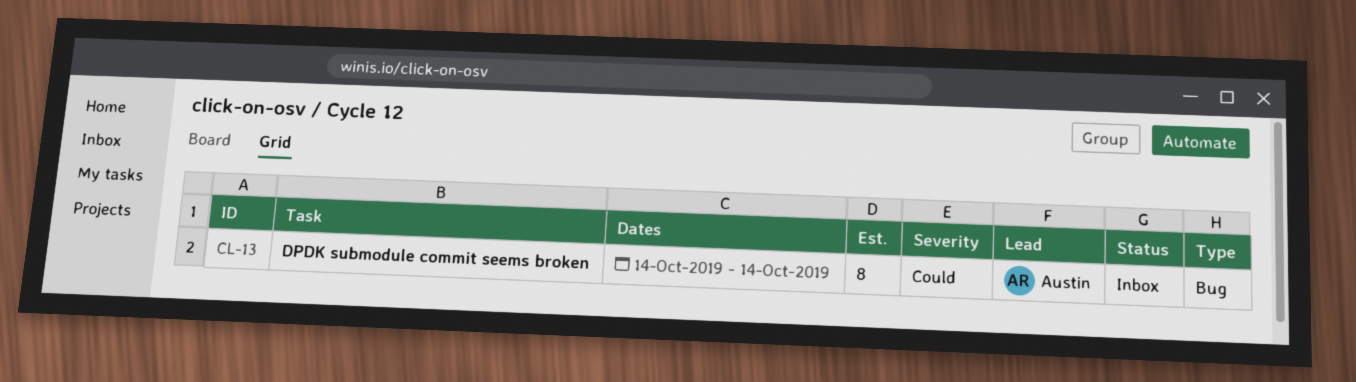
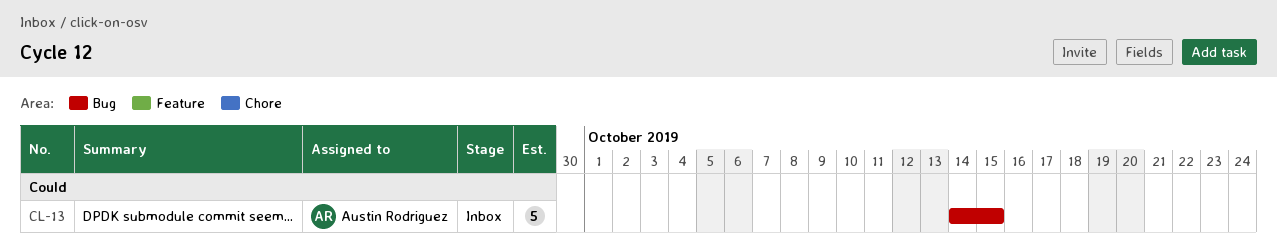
CL-13, estimate: 8 -> 5
CL-13, due: Oct 14 -> Oct 15

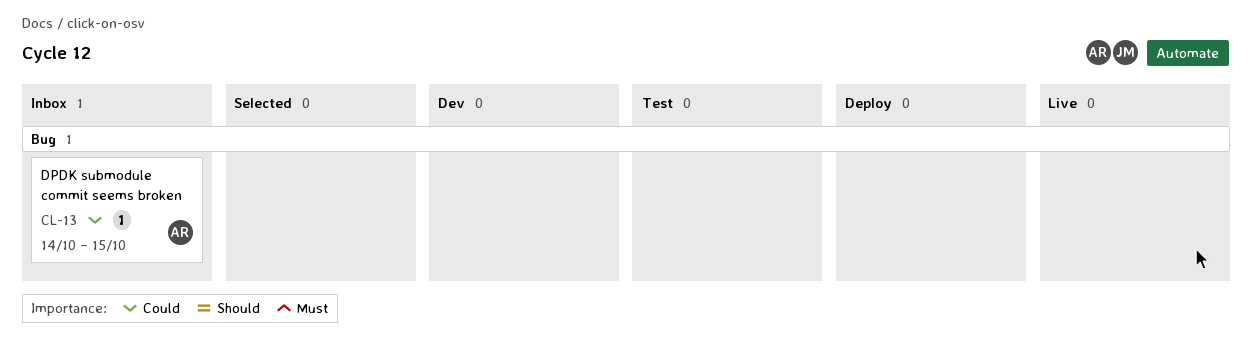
CL-13, estimate: 5 -> 1

